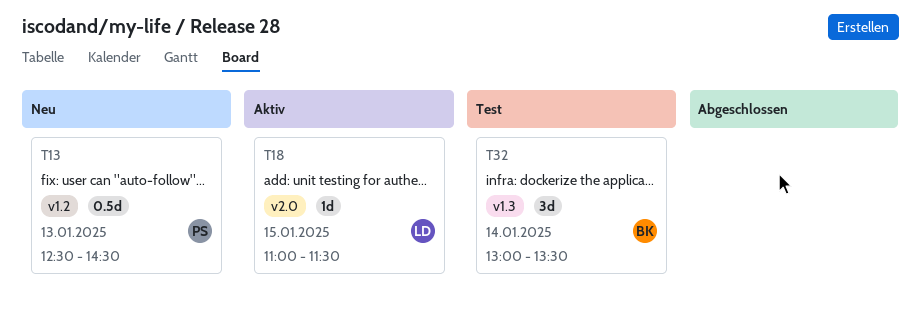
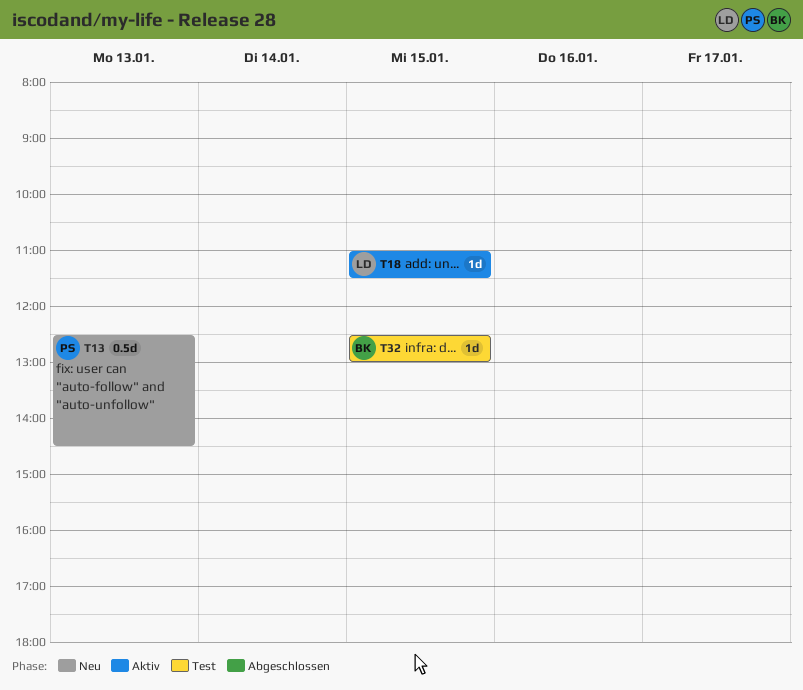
T32, estimate: 3d -> 1d
T32, day: Jan 14 -> Jan 15
T32, begins: 13:00 -> 12:30
T32, ends: 13:30 -> 13:00

